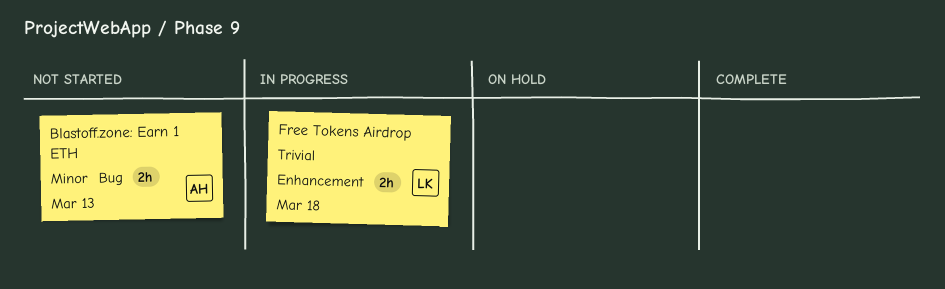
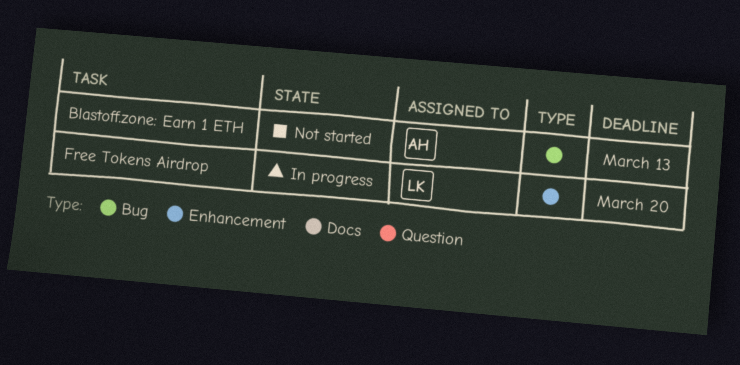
Free Tokens Airdrop, due: Mar 18 -> Mar 20

